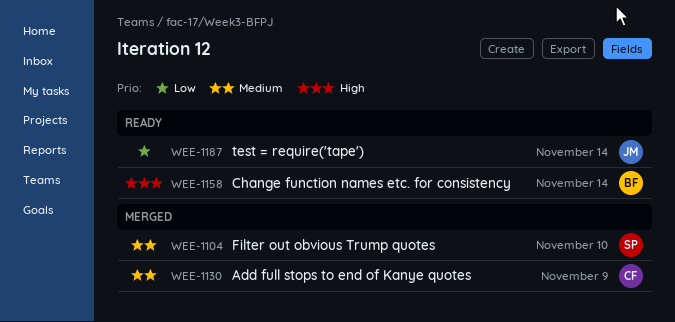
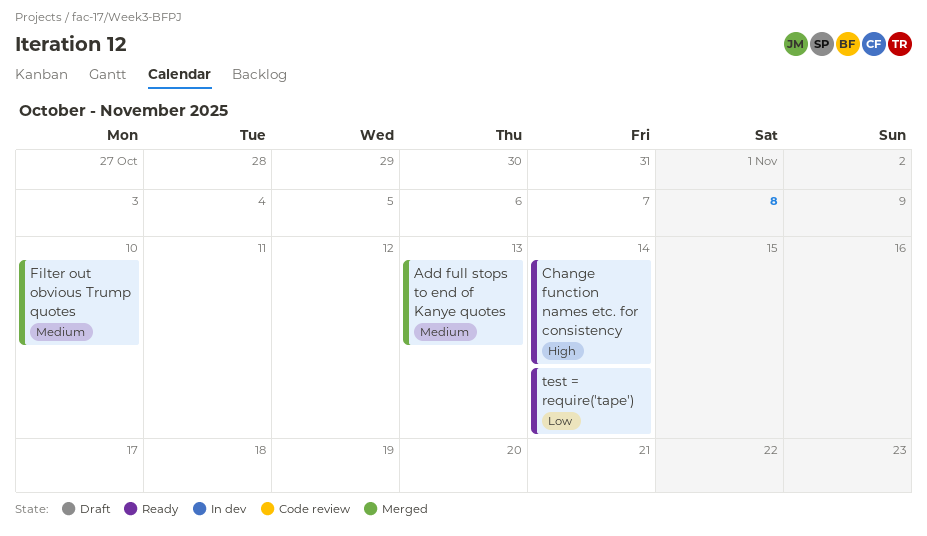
Add full stops to end of Kanye quotes, due: Nov 9 -> Nov 13

